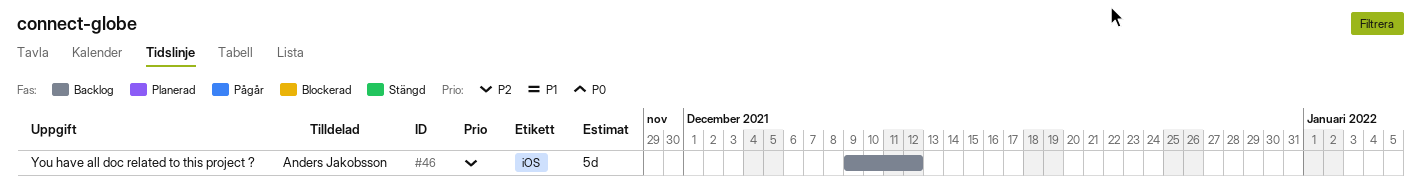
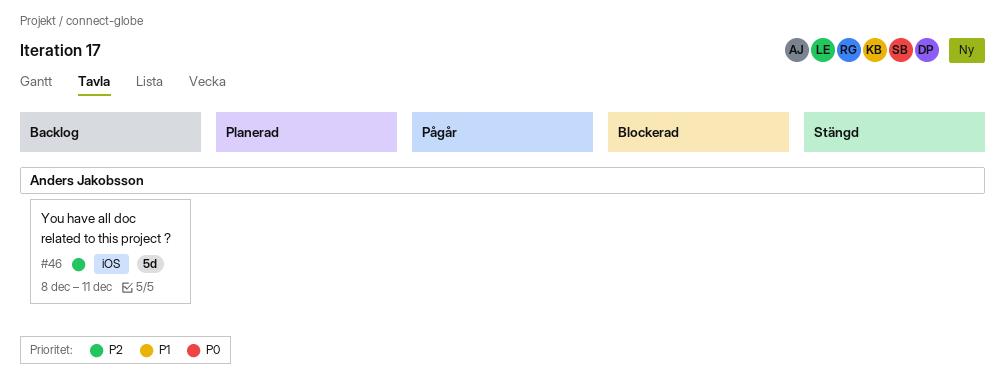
#46, start: Dec 9 -> Dec 8
#46, due: Dec 12 -> Dec 11

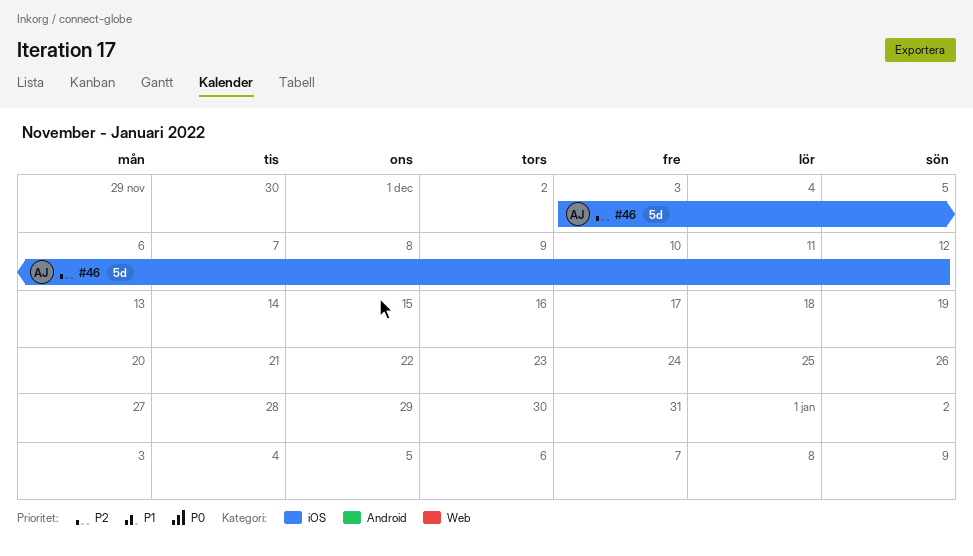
#46, start: Dec 8 -> Dec 3
#46, due: Dec 11 -> Dec 12

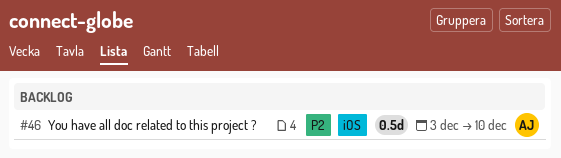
#46, estimate: 5d -> 0.5d
#46, due: Dec 12 -> Dec 10

